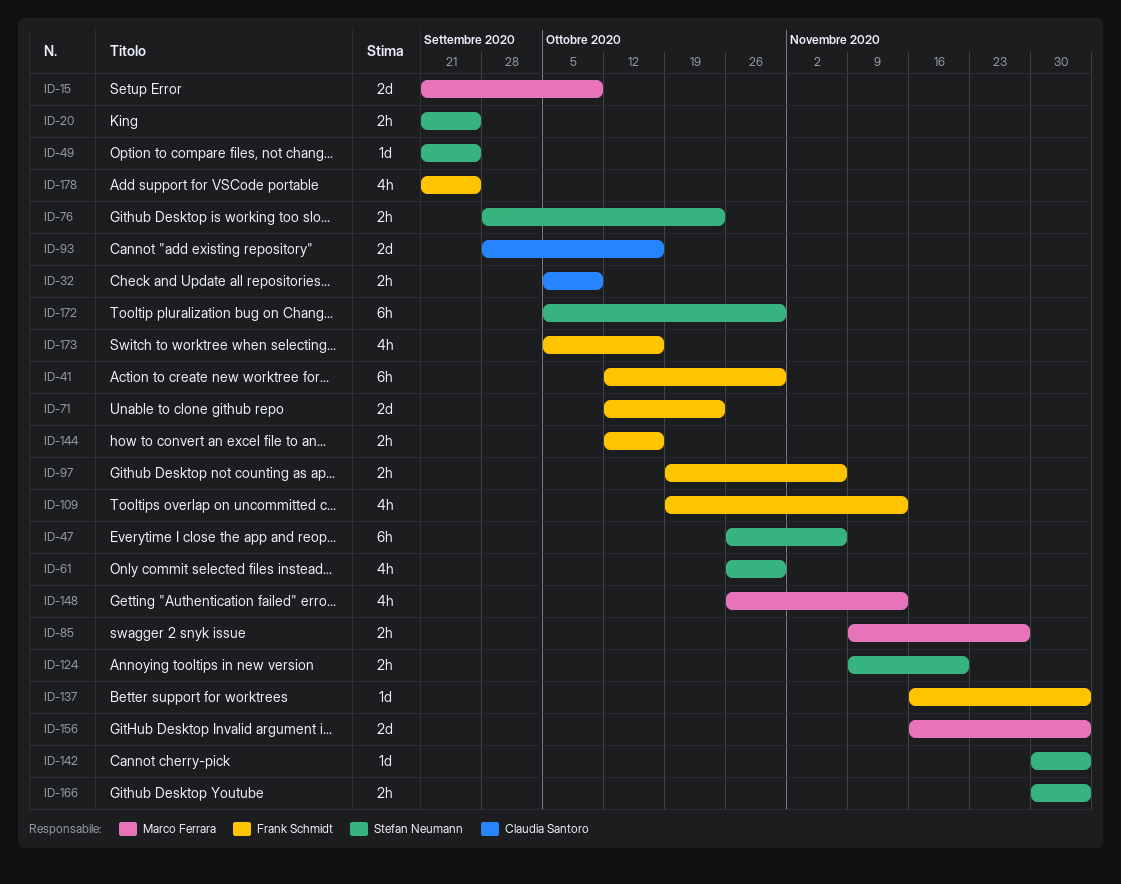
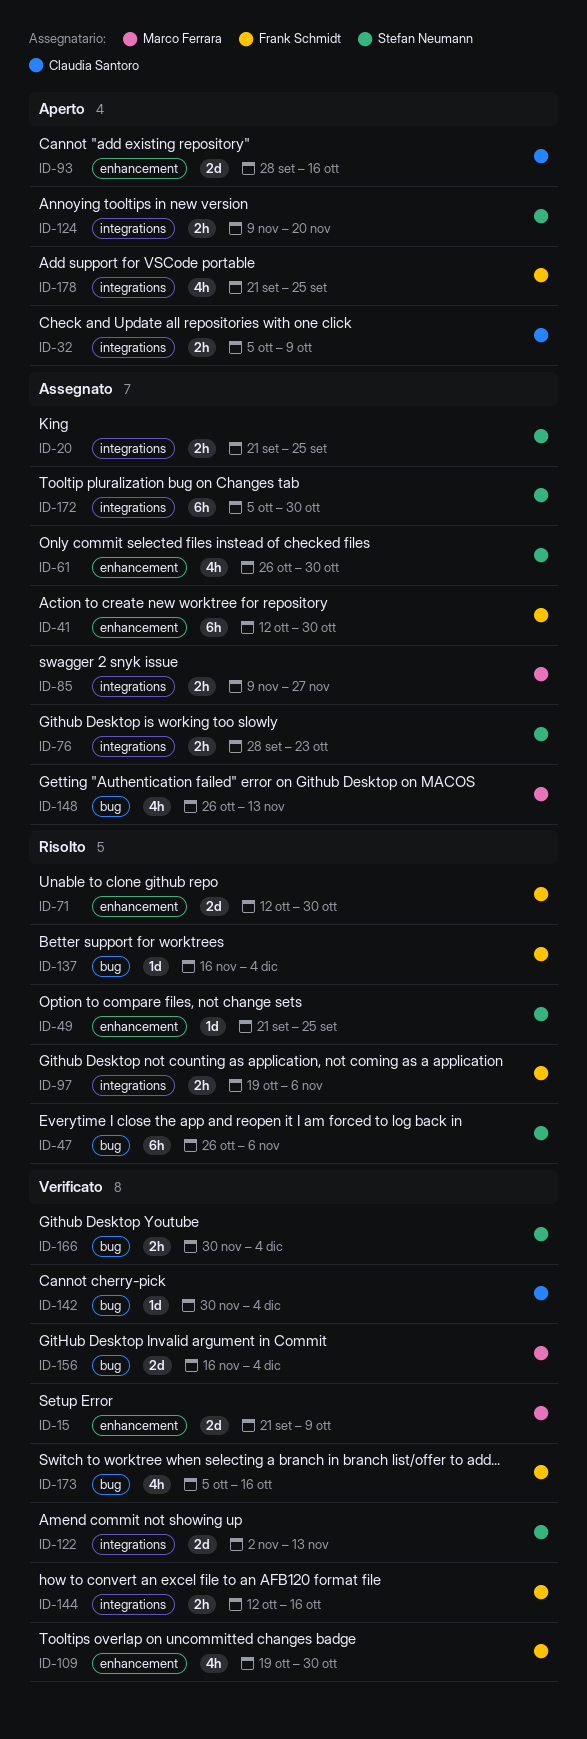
ID-71, due: Oct 23 -> Oct 30
ID-109, due: Nov 13 -> Oct 30
ID-122: none -> present
ID-142, owner: Stefan Neumann -> Claudia Santoro

